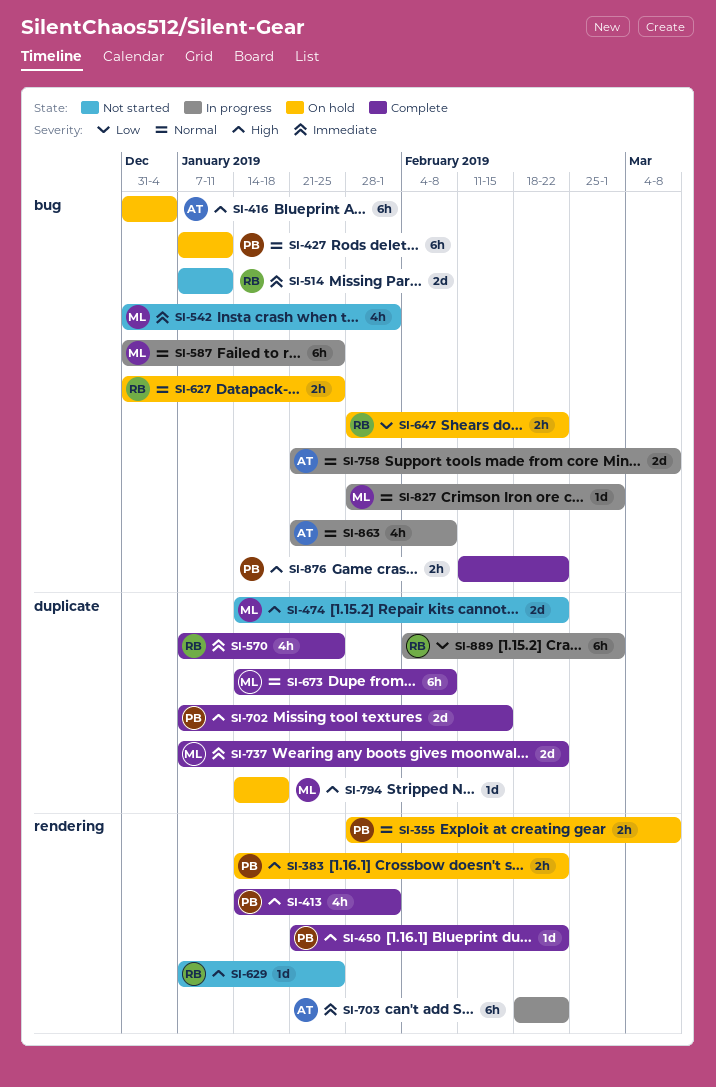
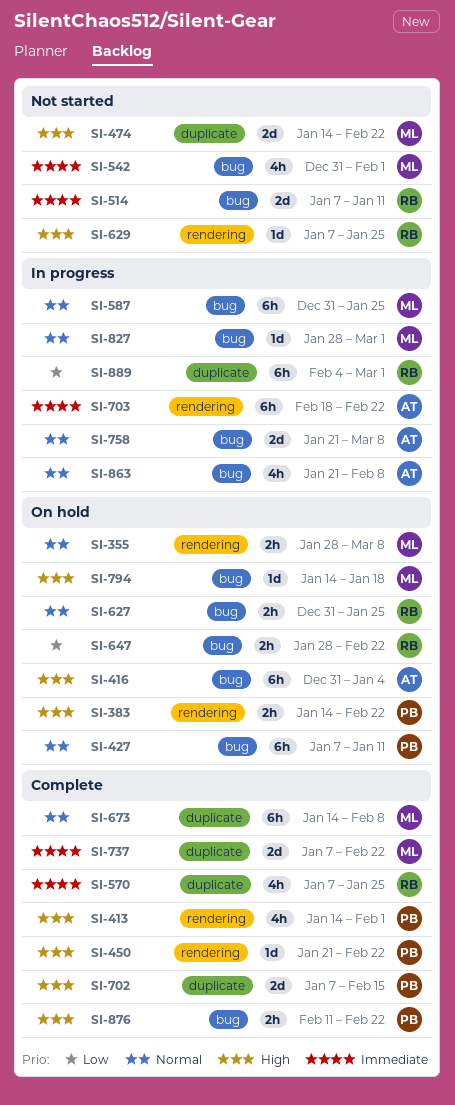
SI-355, owner: PB -> ML
SI-794, label: duplicate -> bug

